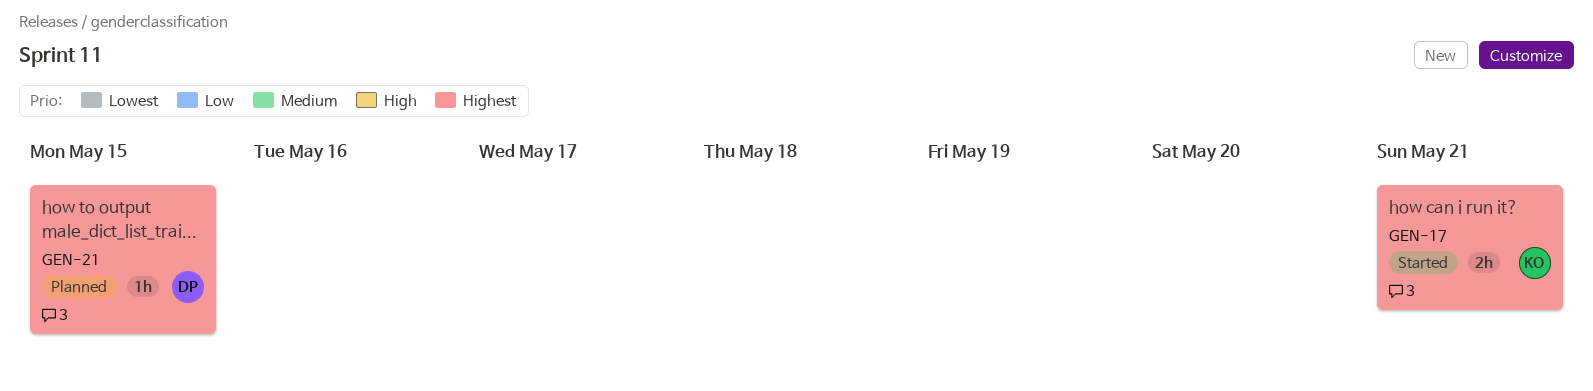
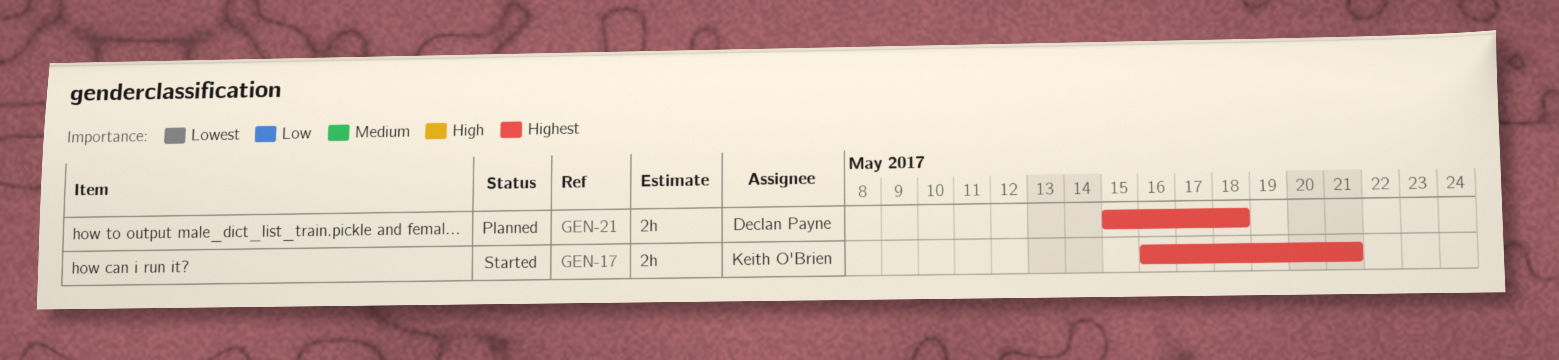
GEN-21, estimate: 1h -> 2h
GEN-21, due: May 15 -> May 18

